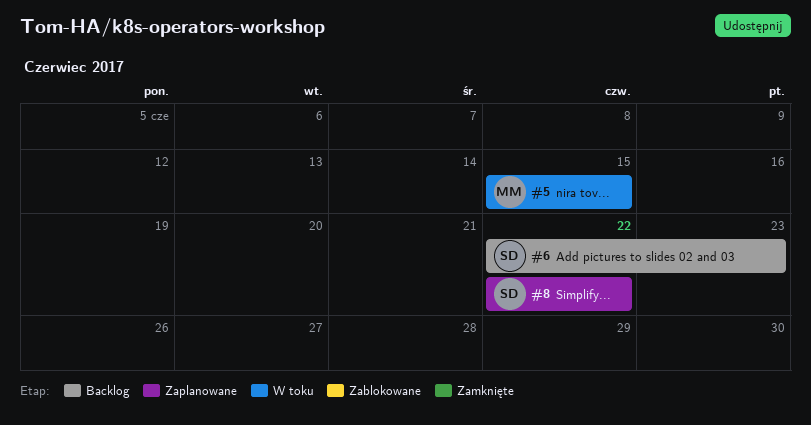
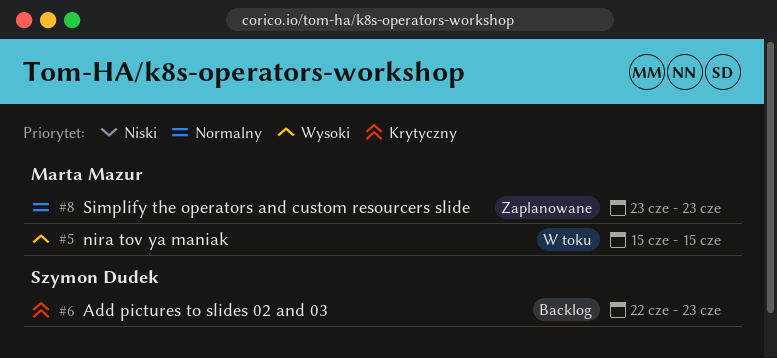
#8, owner: Szymon Dudek -> Marta Mazur
#8, start: Jun 22 -> Jun 23
#8, due: Jun 22 -> Jun 23

